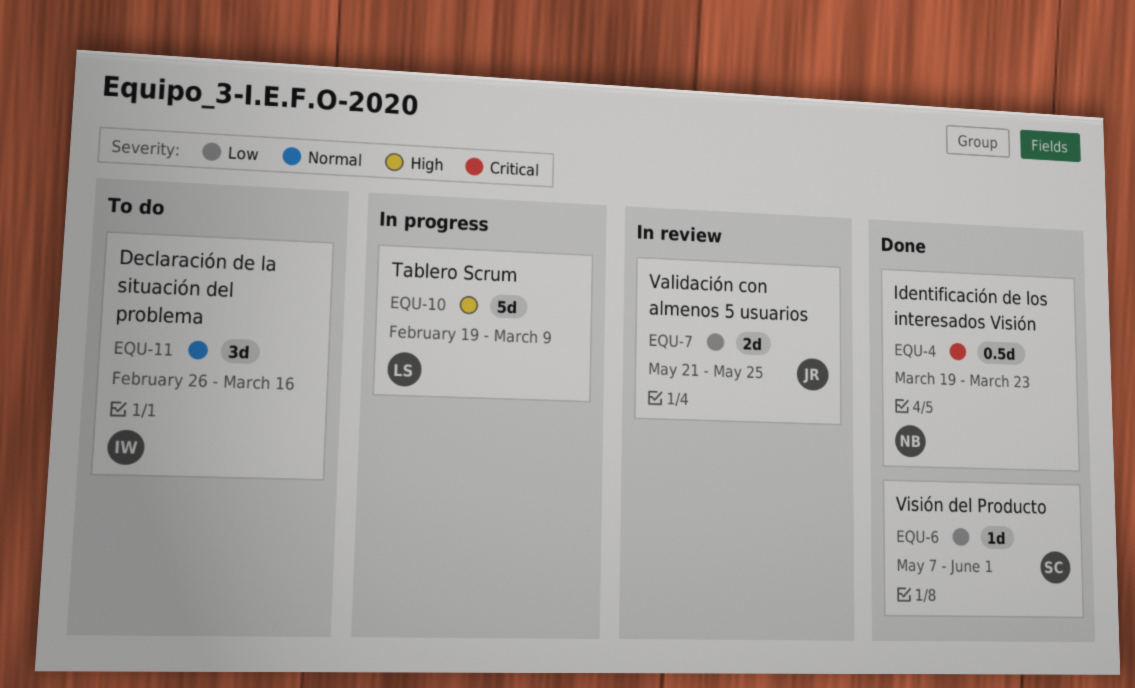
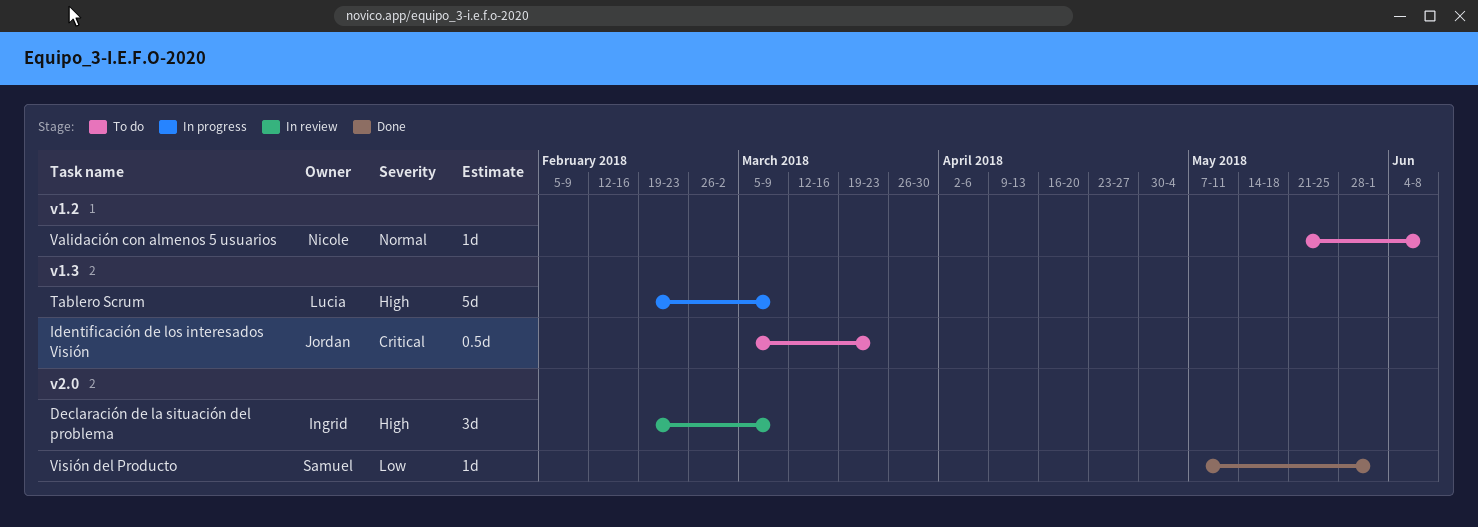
Declaración de la situación del problema, status: To do -> In review
Declaración de la situación del problema, priority: Normal -> High
Declaración de la situación del problema, start: Feb 26 -> Feb 19
Declaración de la situación del problema, due: Mar 16 -> Mar 9
Identificación de los interesados Visión, status: Done -> To do
Identificación de los interesados Visión, owner: Nicole -> Jordan
Identificación de los interesados Visión, start: Mar 19 -> Mar 5
Validación con almenos 5 usuarios, status: In review -> To do
Validación con almenos 5 usuarios, owner: Jordan -> Nicole
Validación con almenos 5 usuarios, priority: Low -> Normal
Validación con almenos 5 usuarios, estimate: 2d -> 1d
Validación con almenos 5 usuarios, due: May 25 -> Jun 8

